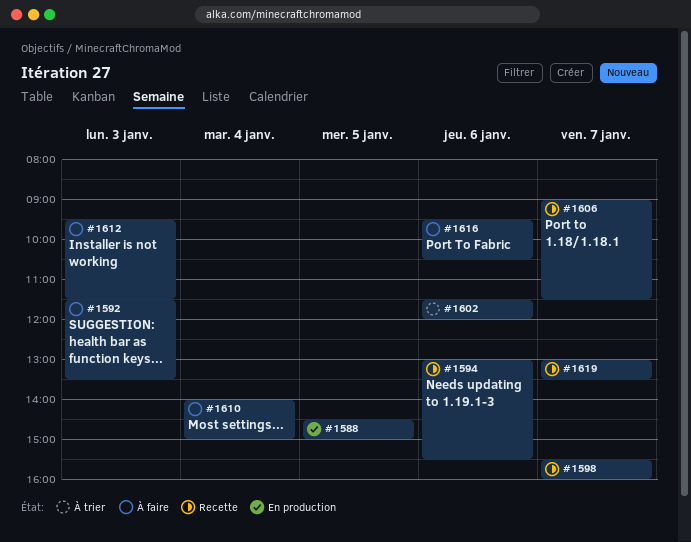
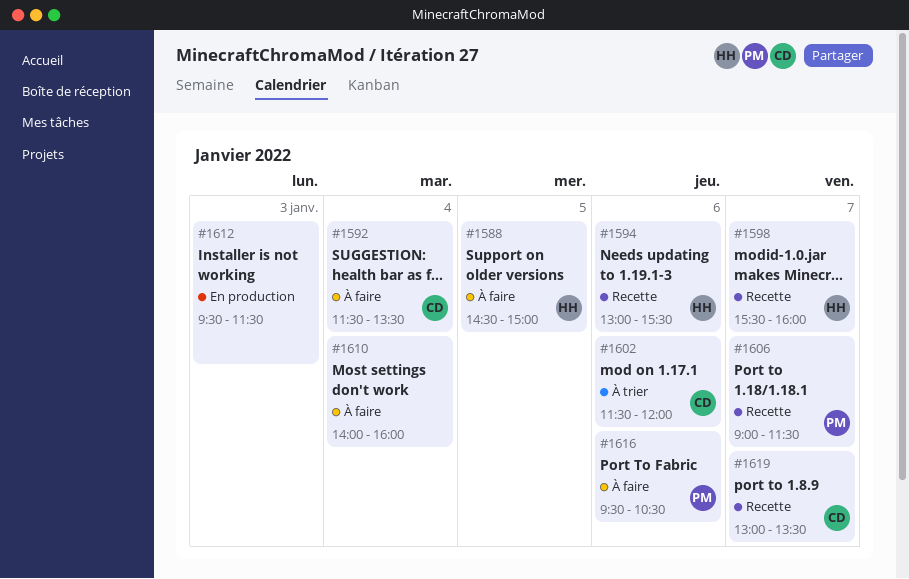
#1588, status: En production -> À faire
#1592, day: Jan 3 -> Jan 4
#1610, ends: 15:00 -> 16:00
#1612, status: À faire -> En production

